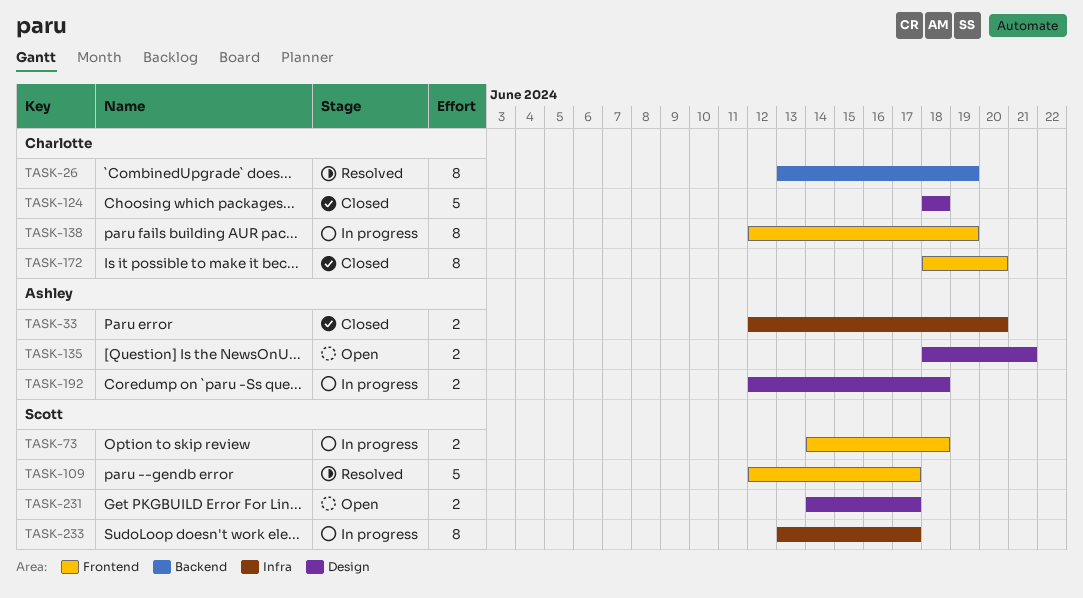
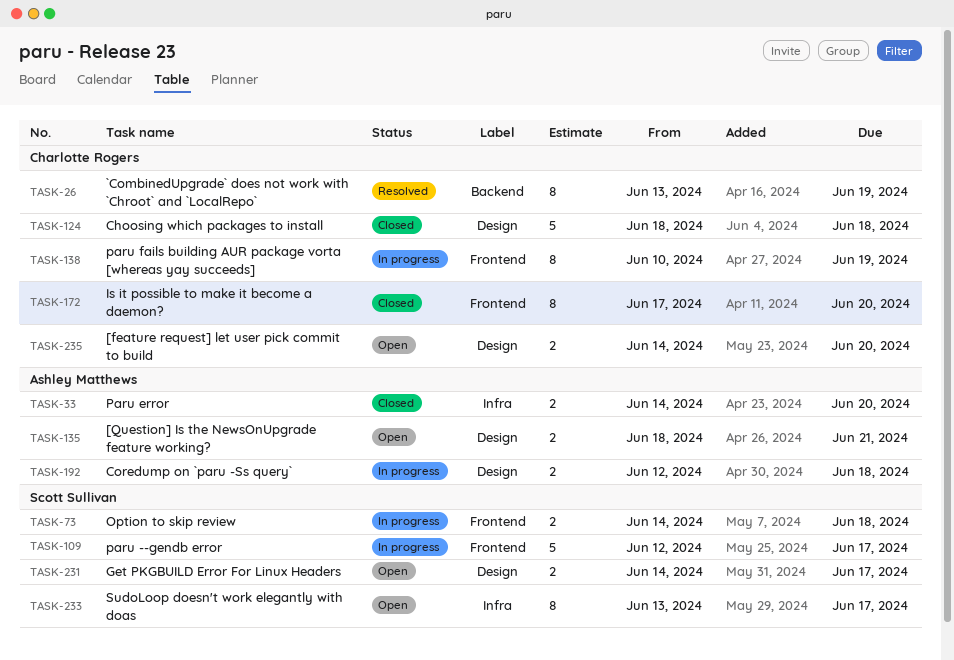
TASK-33, start: Jun 12 -> Jun 14
TASK-109, status: Resolved -> In progress
TASK-138, start: Jun 12 -> Jun 10
TASK-172, start: Jun 18 -> Jun 17
TASK-233, status: In progress -> Open
TASK-235: none -> present

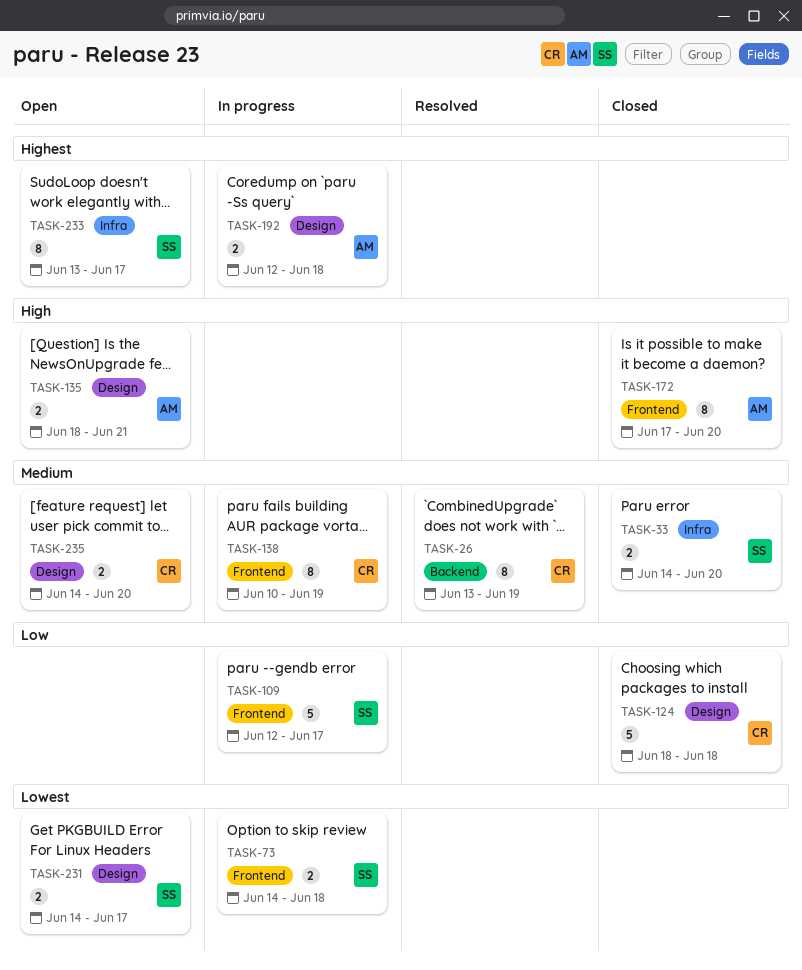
TASK-33, owner: Ashley Matthews -> Scott Sullivan
TASK-172, owner: Charlotte Rogers -> Ashley Matthews

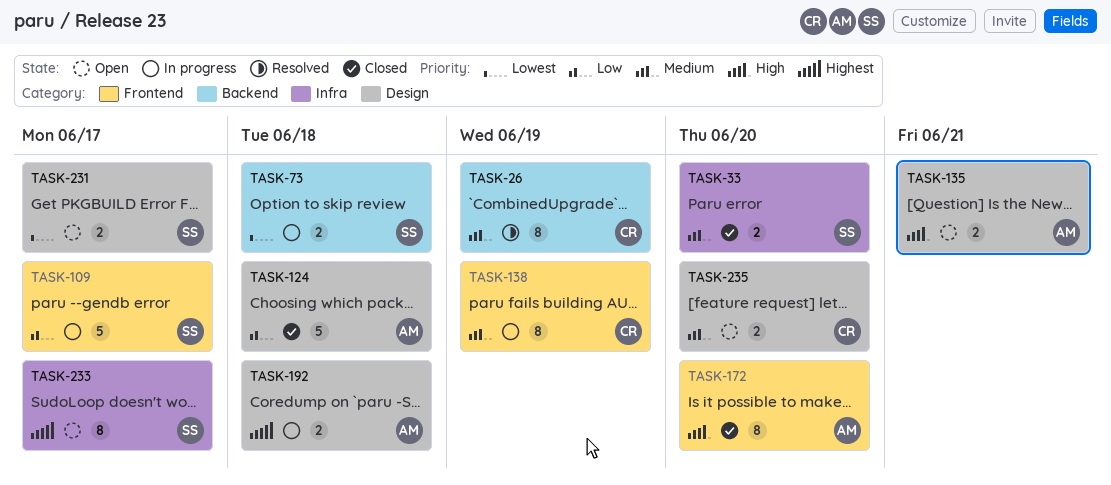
TASK-73, label: Frontend -> Backend
TASK-124, owner: CR -> AM

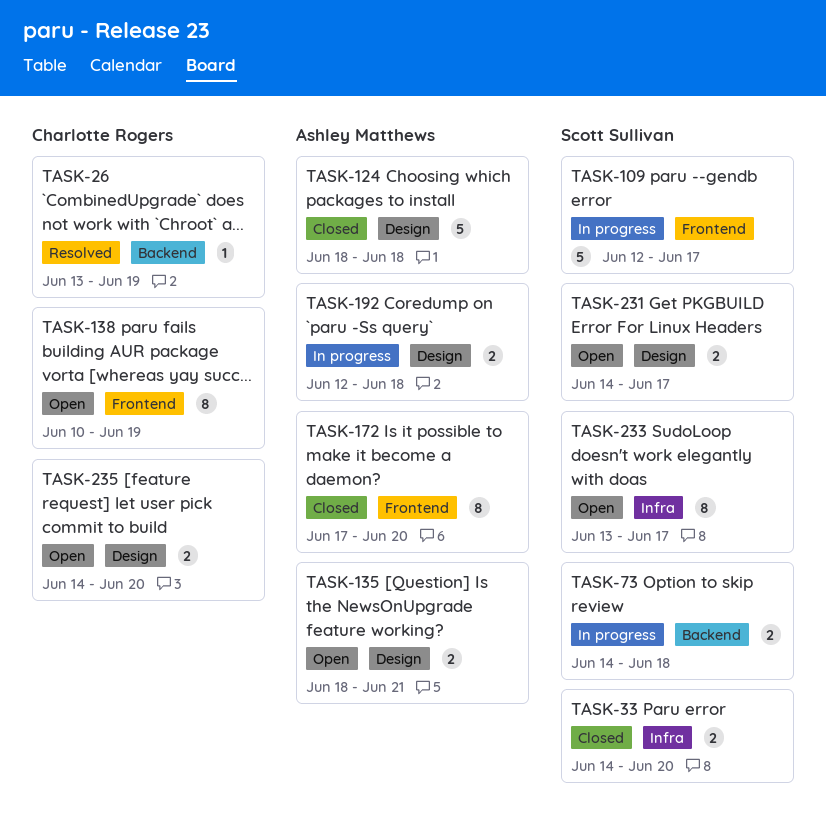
TASK-26, estimate: 8 -> 1
TASK-138, status: In progress -> Open

